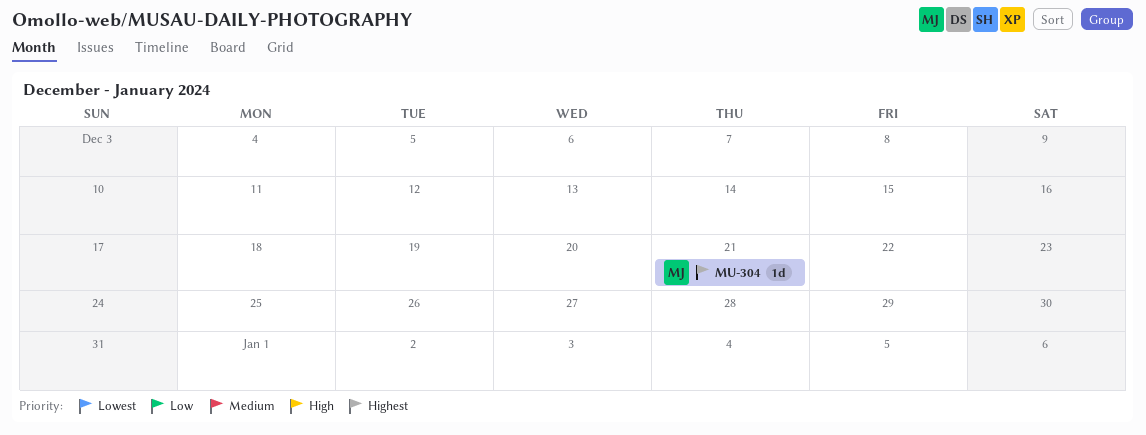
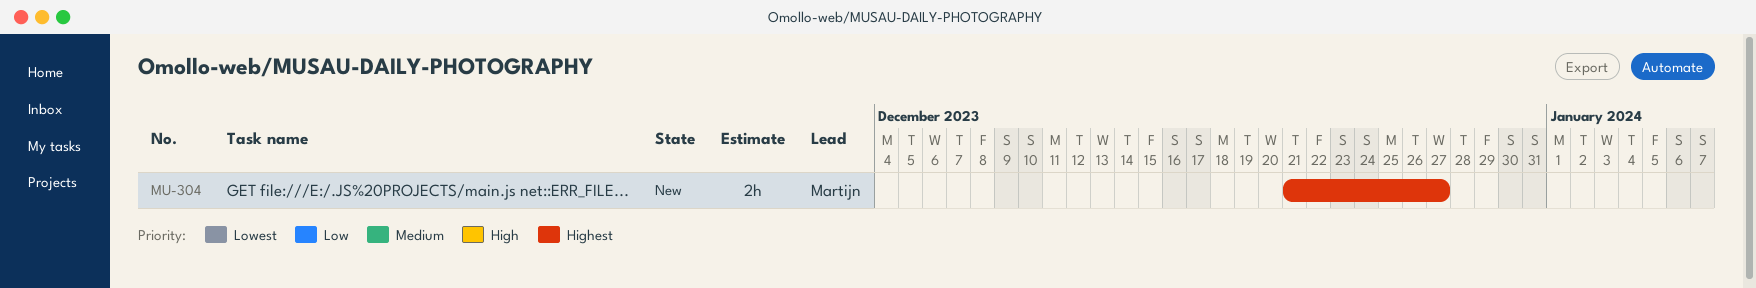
MU-304, estimate: 1d -> 2h
MU-304, due: Dec 21 -> Dec 27

